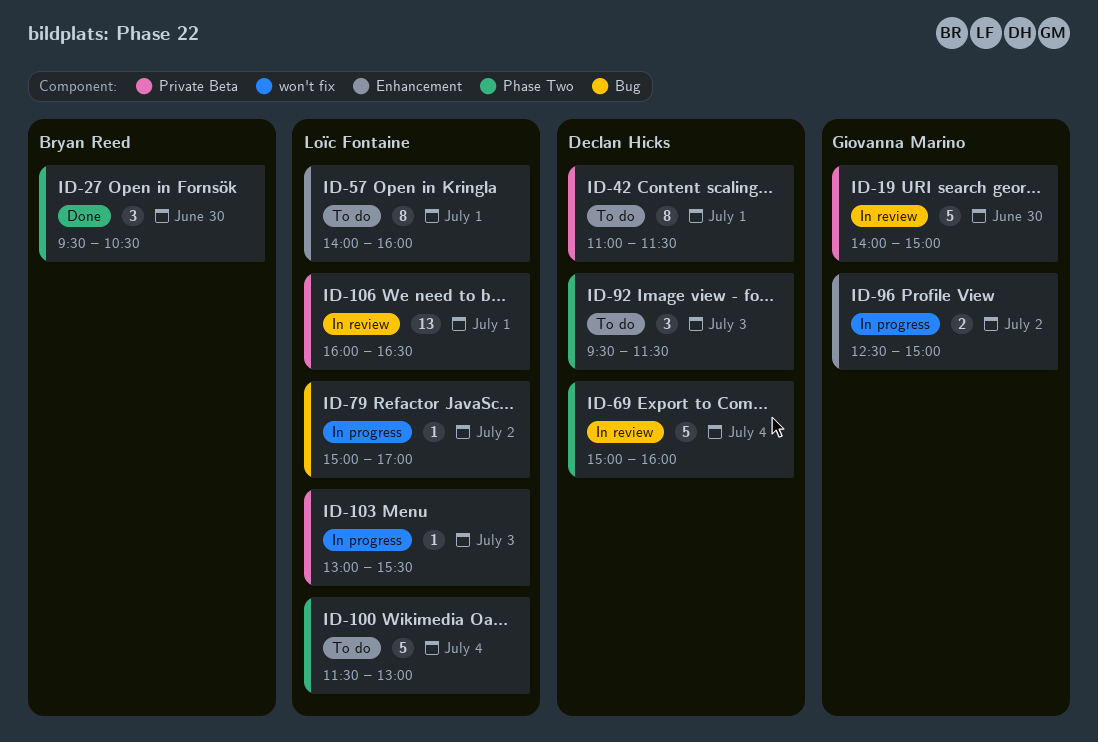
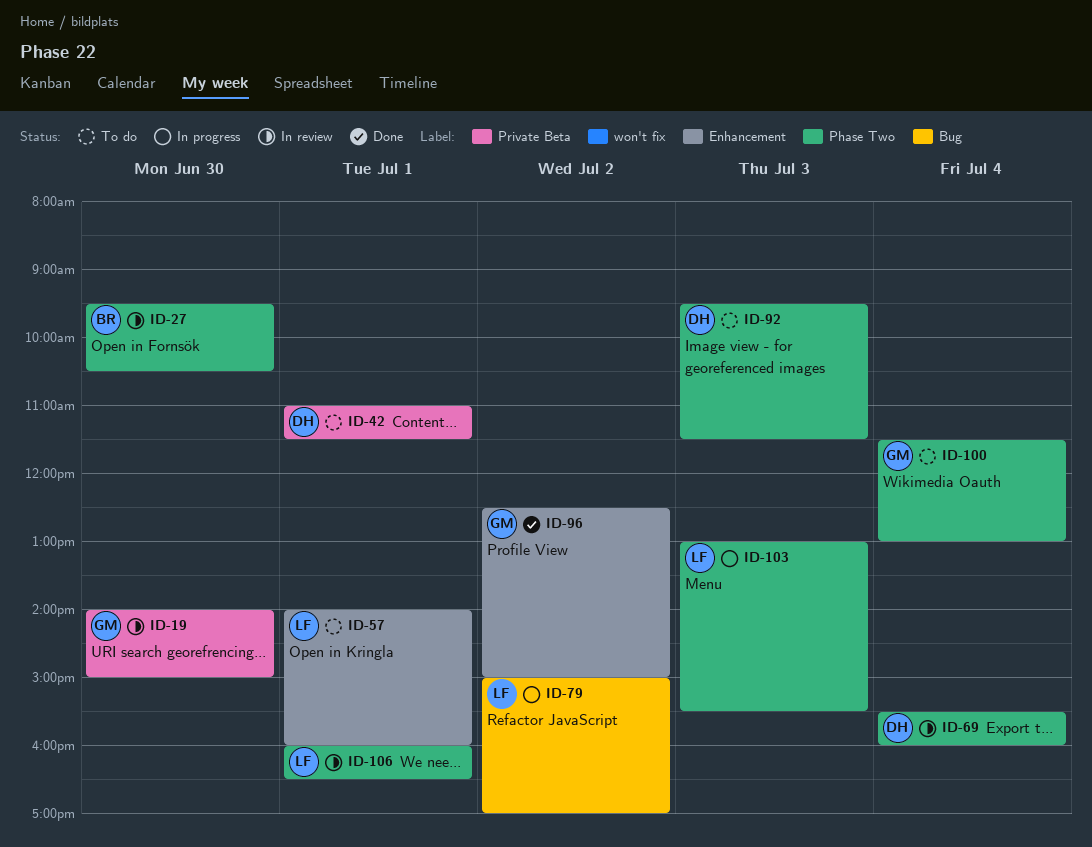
ID-27, status: Done -> In review
ID-69, begins: 15:00 -> 15:30
ID-96, status: In progress -> Done
ID-100, owner: Loïc Fontaine -> Giovanna Marino
ID-103, label: Private Beta -> Phase Two
ID-106, label: Private Beta -> Phase Two

